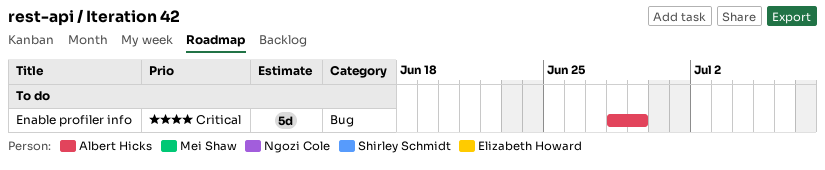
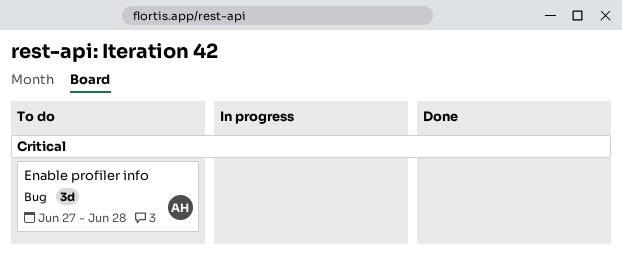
Enable profiler info, estimate: 5d -> 3d
Enable profiler info, start: Jun 28 -> Jun 27
Enable profiler info, due: Jun 29 -> Jun 28

